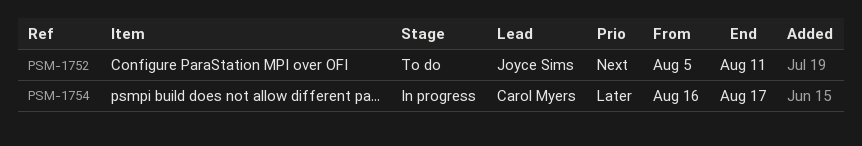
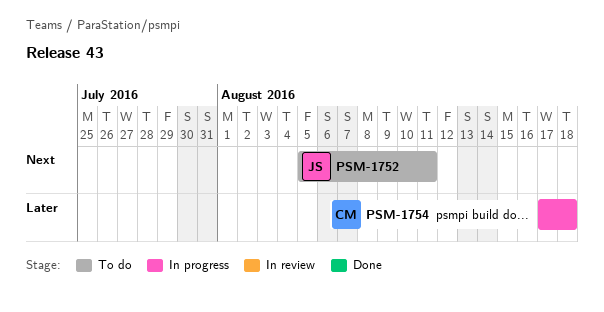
PSM-1754, start: Aug 16 -> Aug 17
PSM-1754, due: Aug 17 -> Aug 18

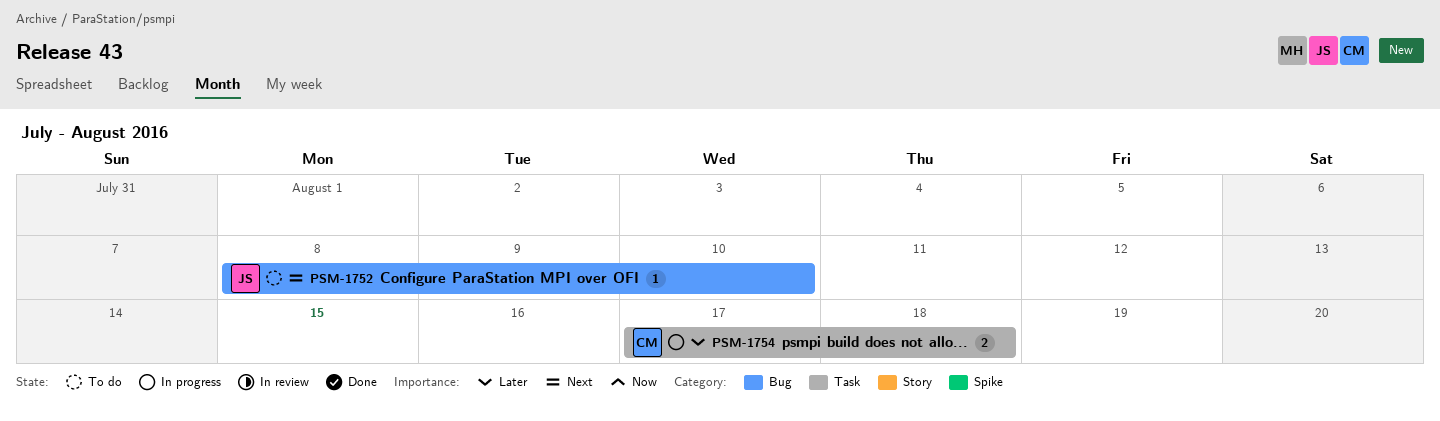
PSM-1752, start: Aug 5 -> Aug 8
PSM-1752, due: Aug 11 -> Aug 10

